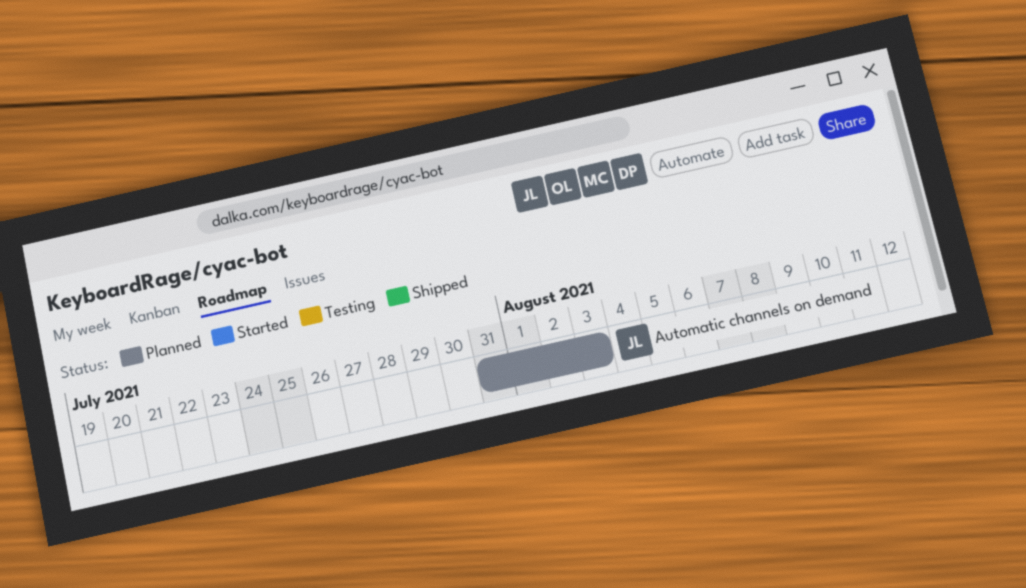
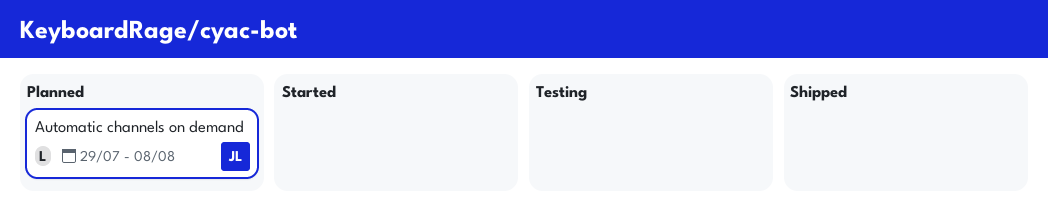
Automatic channels on demand, start: Jul 31 -> Jul 29
Automatic channels on demand, due: Aug 3 -> Aug 8

